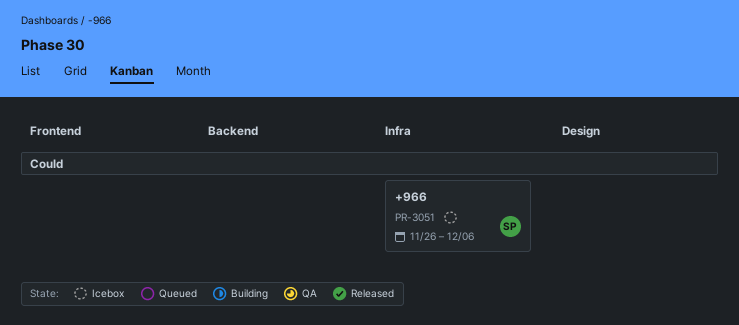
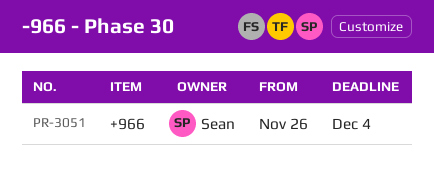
PR-3051, due: Dec 6 -> Dec 4

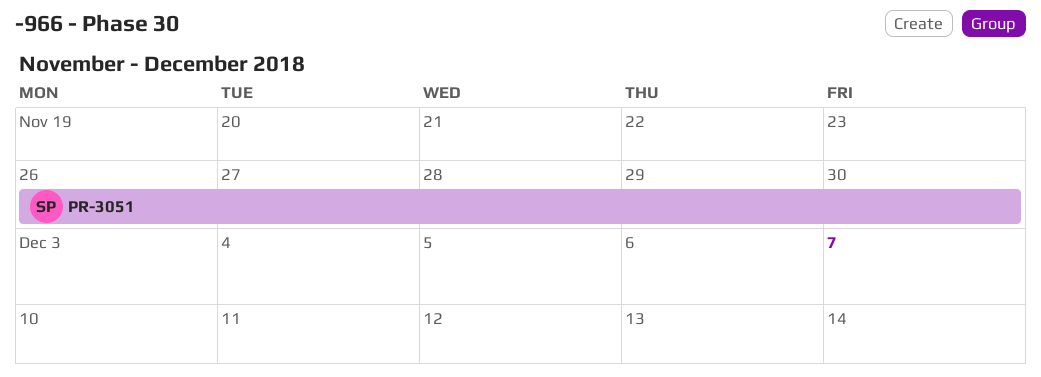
PR-3051, due: Dec 4 -> Nov 30

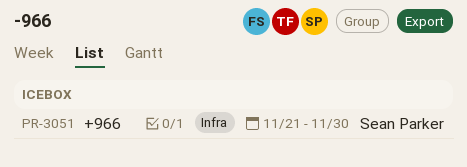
PR-3051, start: Nov 26 -> Nov 21

